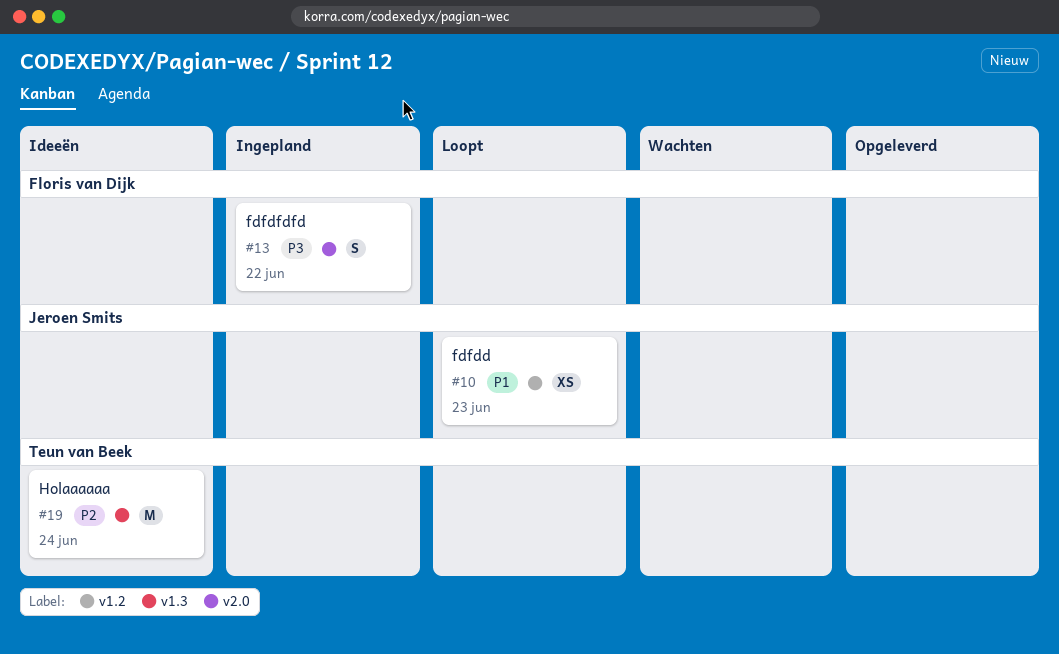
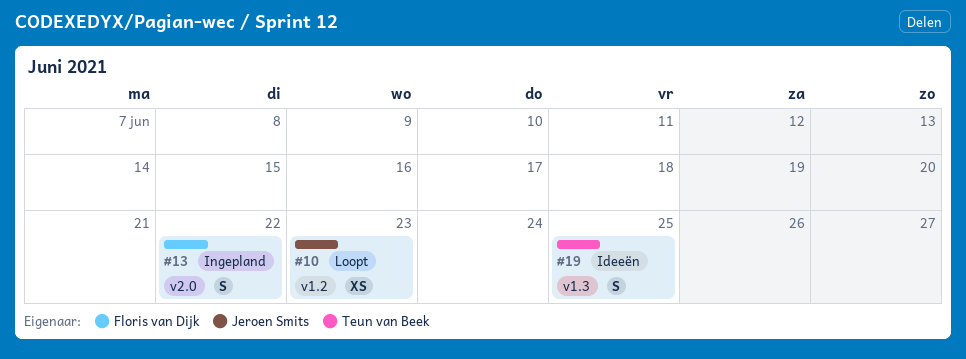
#19, estimate: M -> S
#19, due: Jun 24 -> Jun 25

